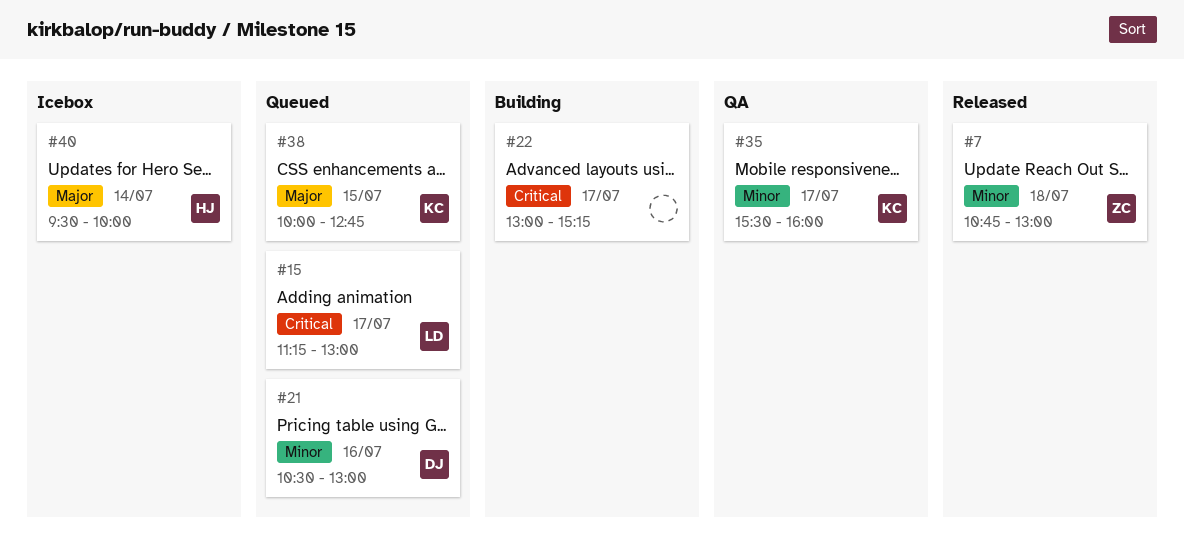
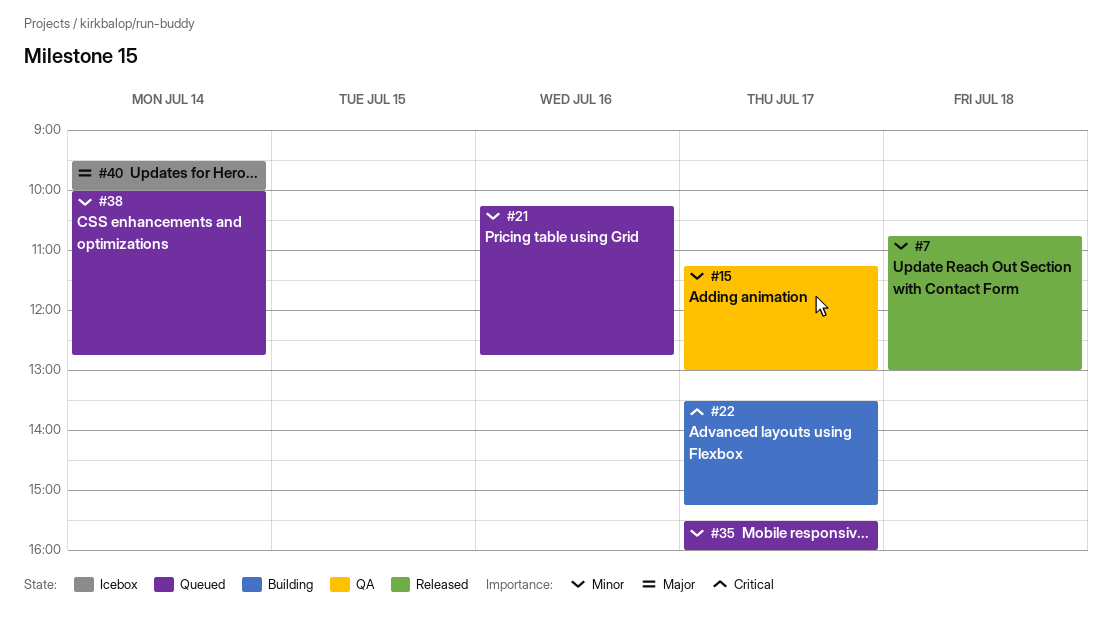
#15, status: Queued -> QA
#15, priority: Critical -> Minor
#21, begins: 10:30 -> 10:15
#21, ends: 13:00 -> 12:45
#22, begins: 13:00 -> 13:30
#35, status: QA -> Queued
#38, priority: Major -> Minor
#38, day: Jul 15 -> Jul 14

